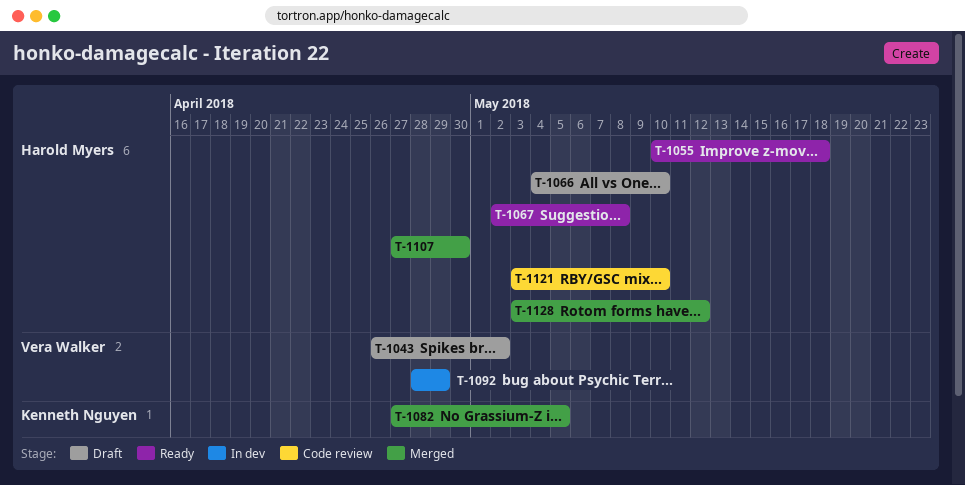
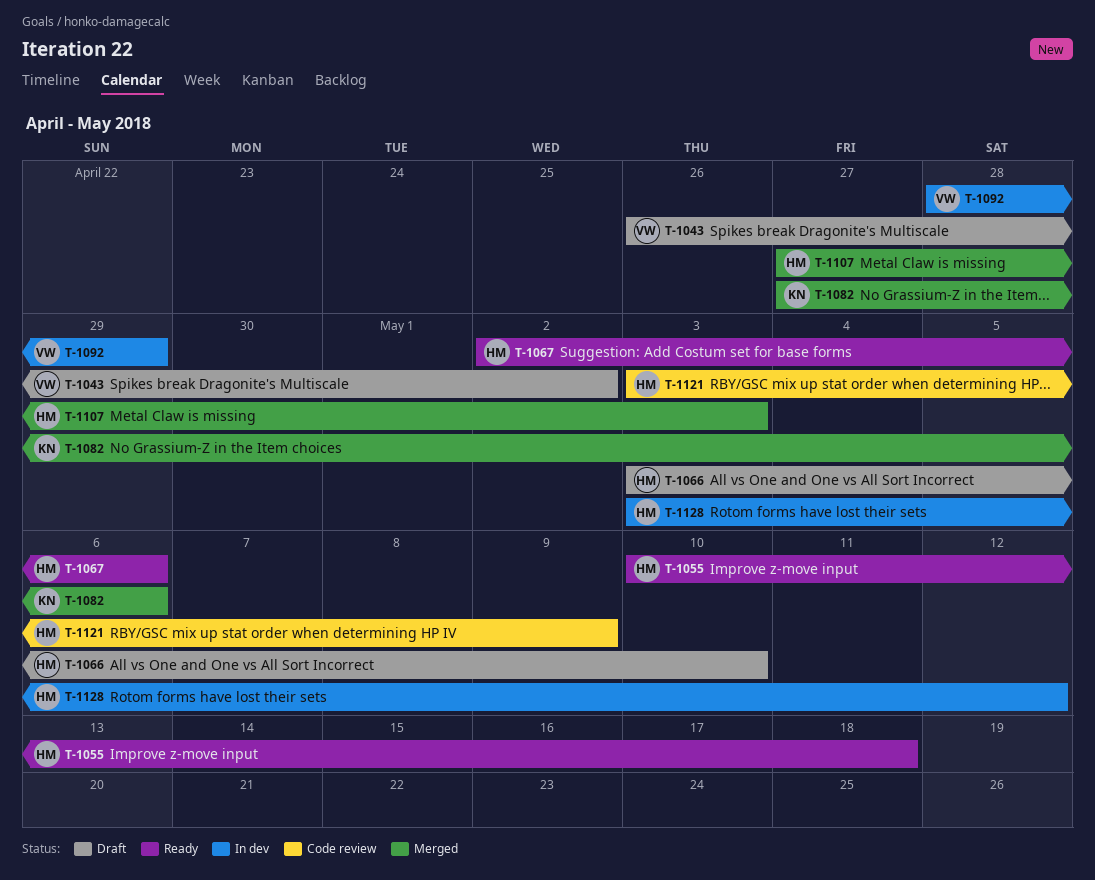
T-1066, start: May 4 -> May 3
T-1067, due: May 8 -> May 6
T-1082, due: May 5 -> May 6
T-1107, due: Apr 30 -> May 3
T-1121, due: May 10 -> May 9
T-1128, status: Merged -> In dev

